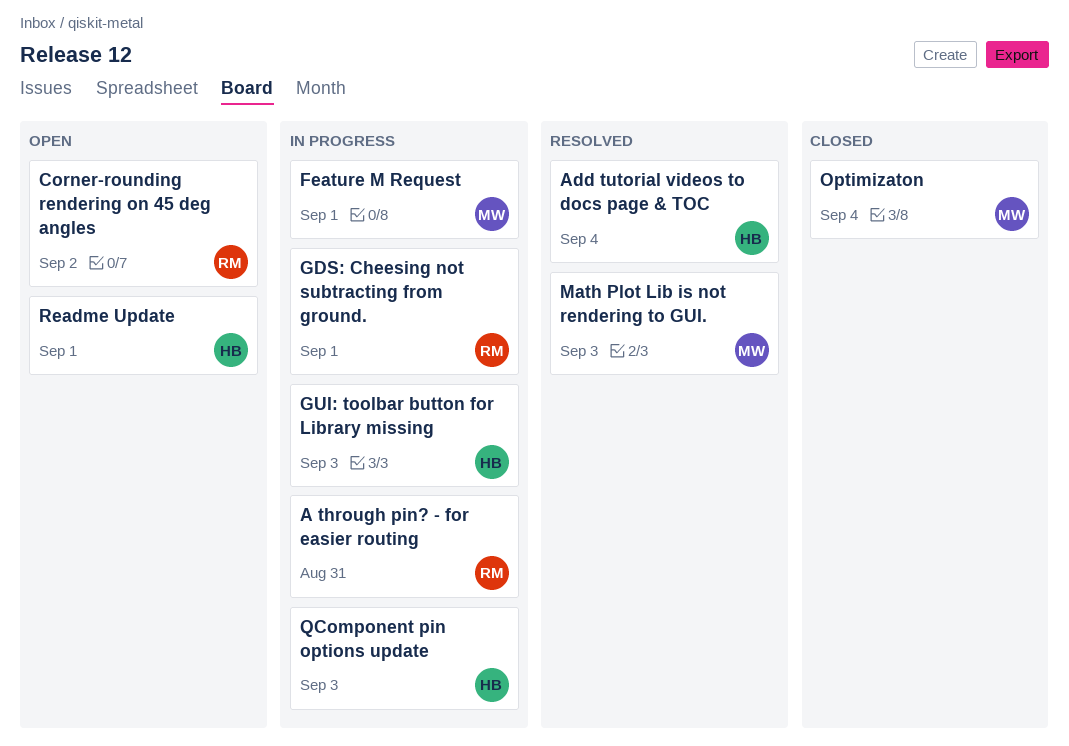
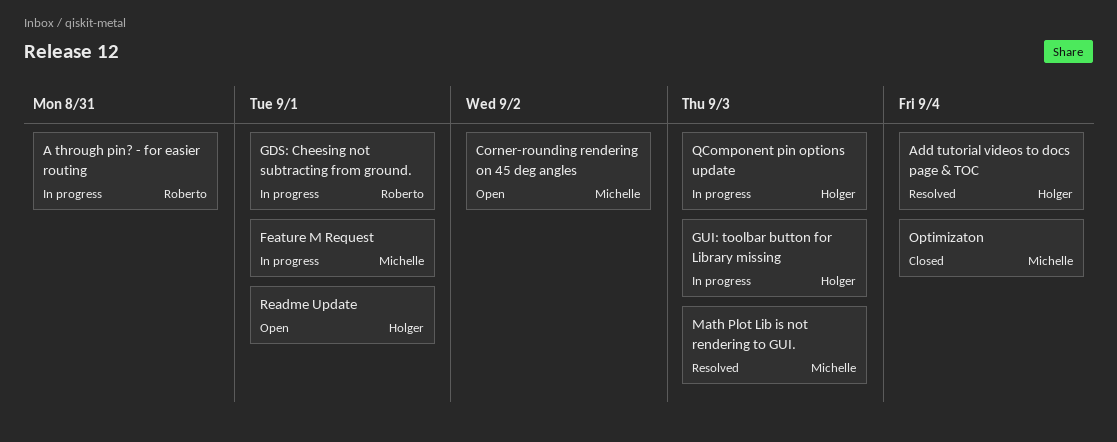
Corner-rounding rendering on 45 deg angles, owner: Roberto -> Michelle

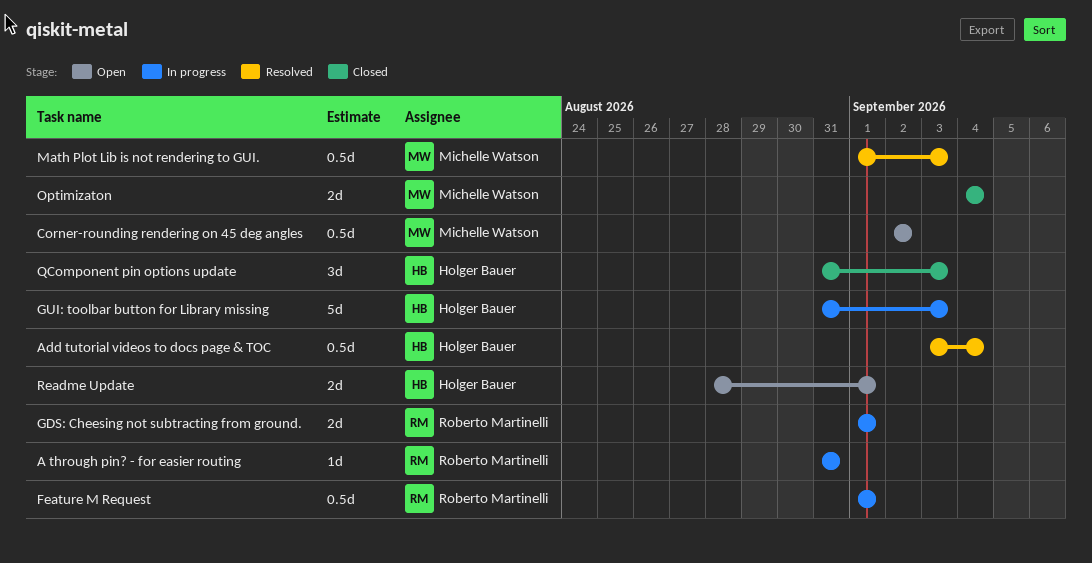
Feature M Request, owner: Michelle Watson -> Roberto Martinelli
QComponent pin options update, status: In progress -> Closed

